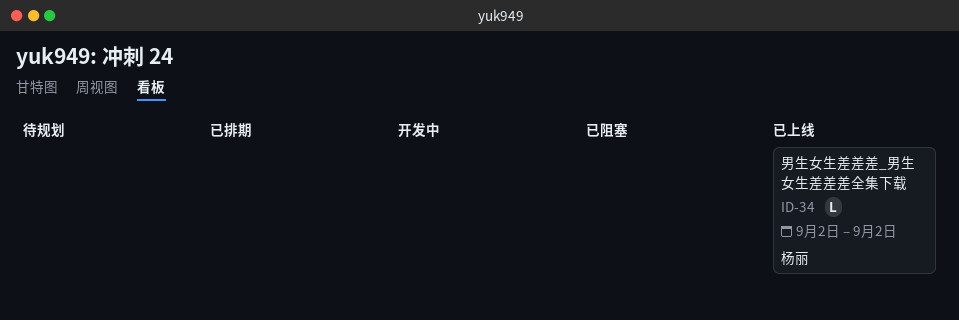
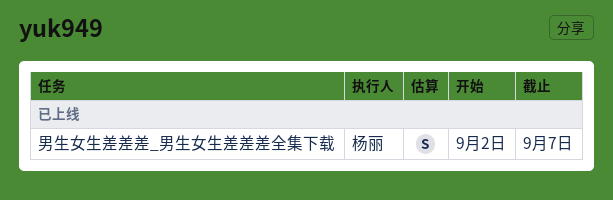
男生女生差差差_男生女生差差差全集下载, estimate: L -> S
男生女生差差差_男生女生差差差全集下载, due: Sep 2 -> Sep 7

